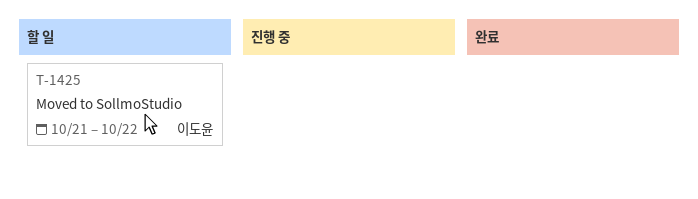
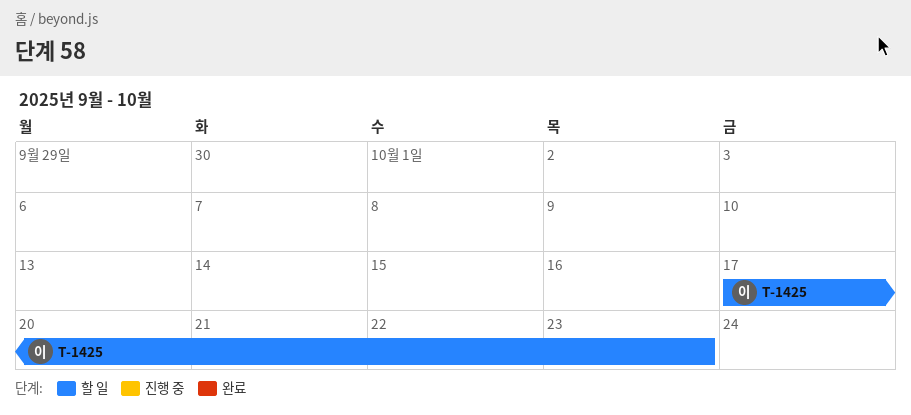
T-1425, start: Oct 21 -> Oct 17
T-1425, due: Oct 22 -> Oct 23

